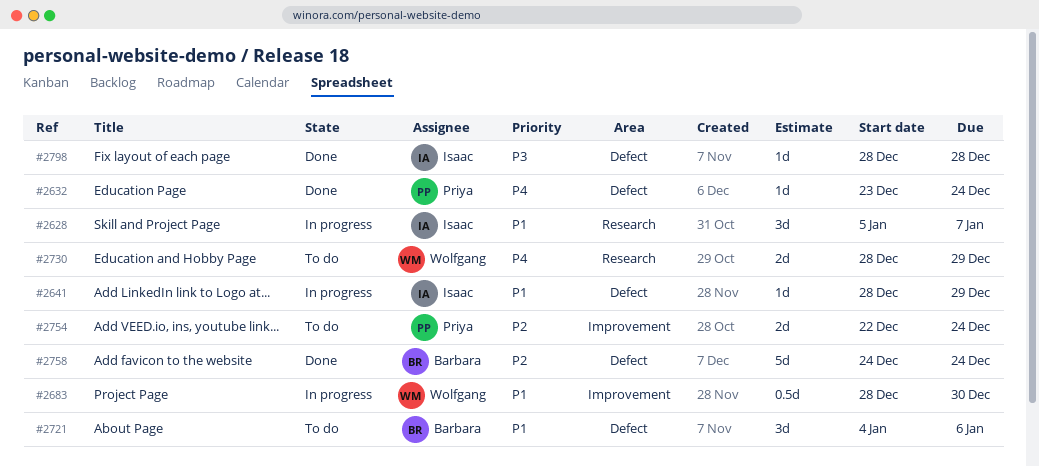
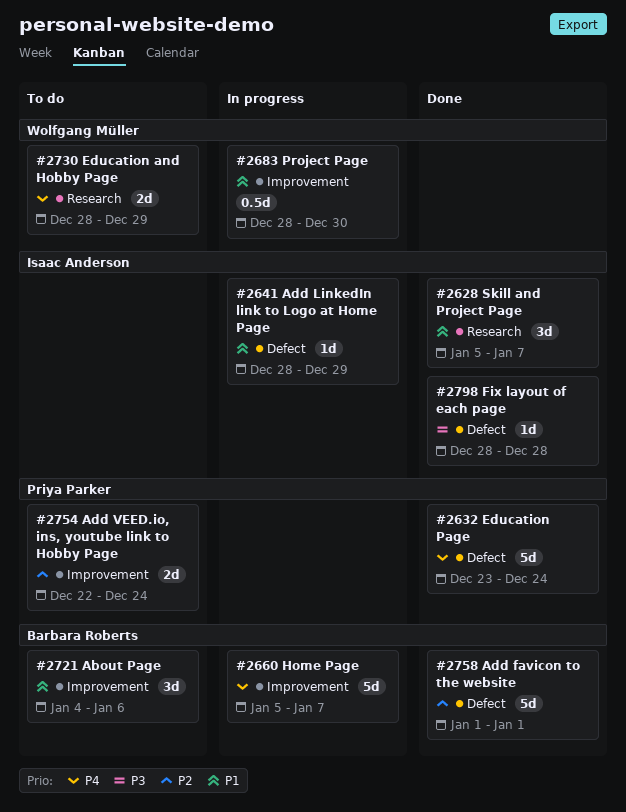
#2628, status: In progress -> Done
#2632, estimate: 1d -> 5d
#2660: none -> present
#2721, label: Defect -> Improvement
#2758, start: Dec 24 -> Jan 1
#2758, due: Dec 24 -> Jan 1

